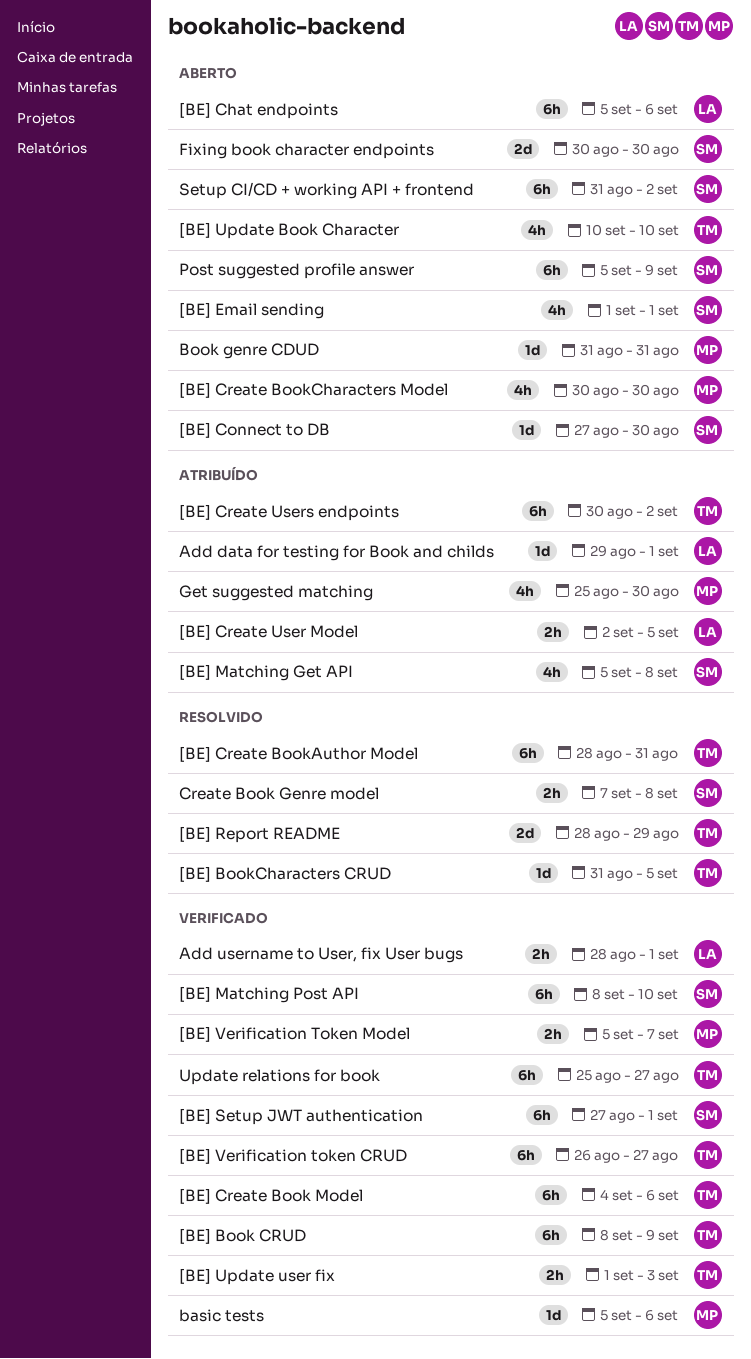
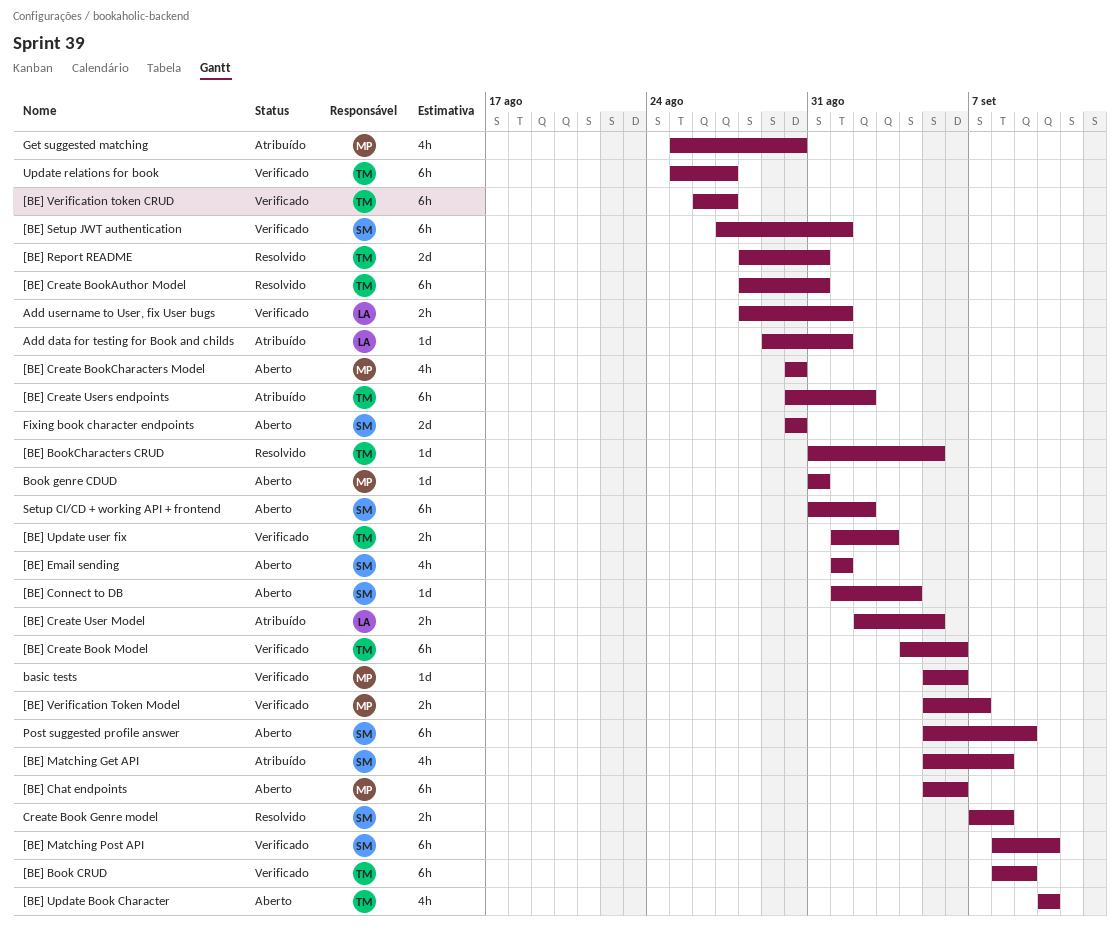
[BE] Chat endpoints, owner: LA -> MP
[BE] Connect to DB, start: Aug 27 -> Sep 1
[BE] Connect to DB, due: Aug 30 -> Sep 4
[BE] Report README, due: Aug 29 -> Aug 31

